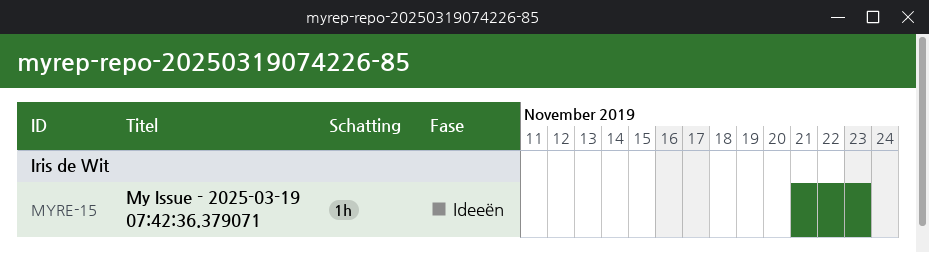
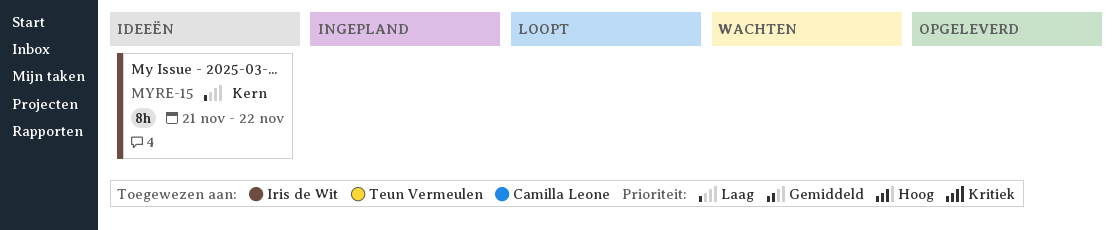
MYRE-15, estimate: 1h -> 8h
MYRE-15, due: Nov 23 -> Nov 22

